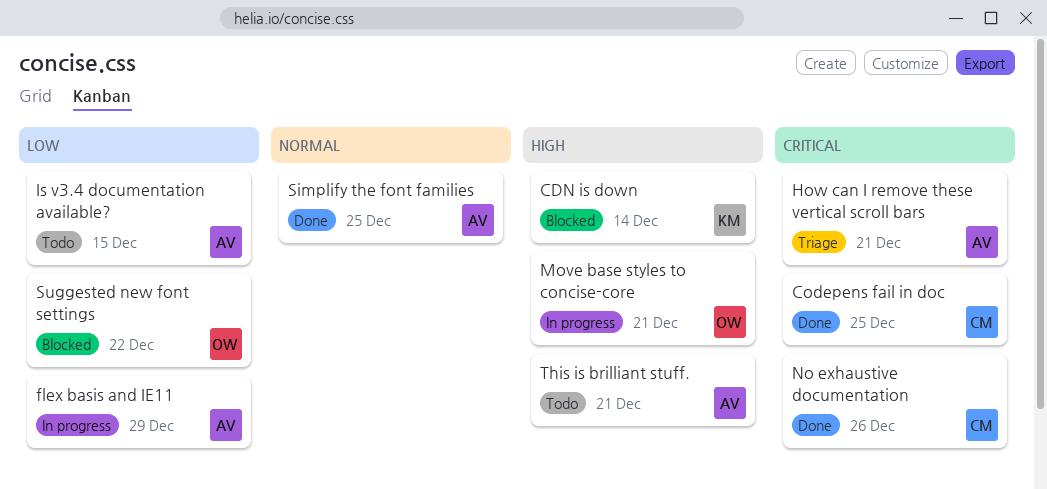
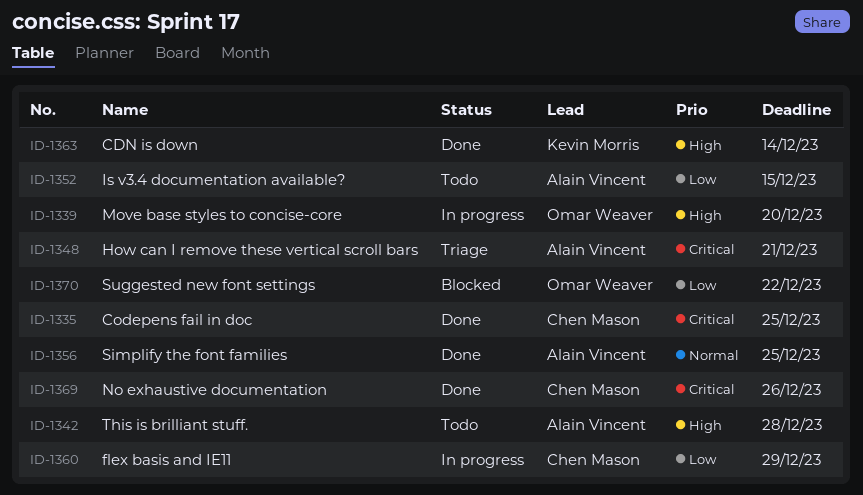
CDN is down, status: Blocked -> Done
flex basis and IE11, owner: Alain Vincent -> Chen Mason
Move base styles to concise-core, due: Dec 21 -> Dec 20
This is brilliant stuff., due: Dec 21 -> Dec 28

